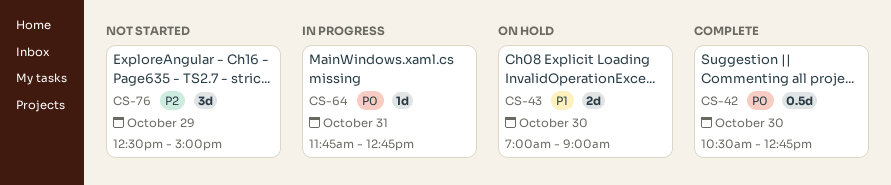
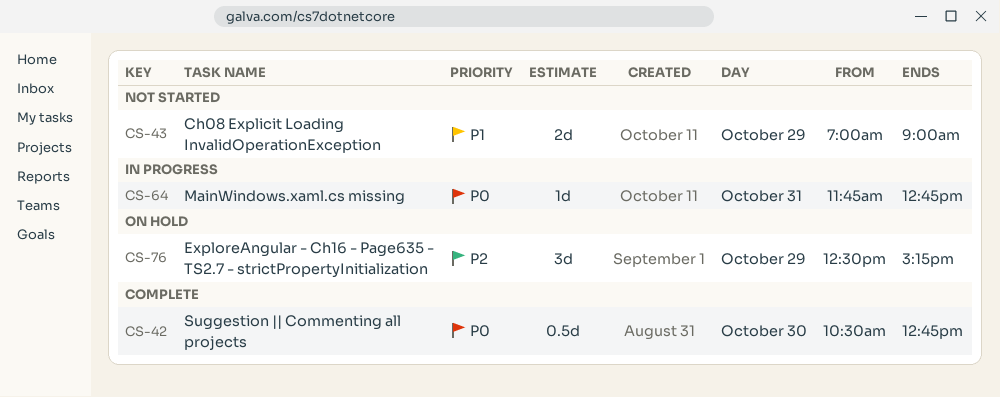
CS-43, status: On hold -> Not started
CS-43, day: Oct 30 -> Oct 29
CS-76, status: Not started -> On hold
CS-76, ends: 15:00 -> 15:15

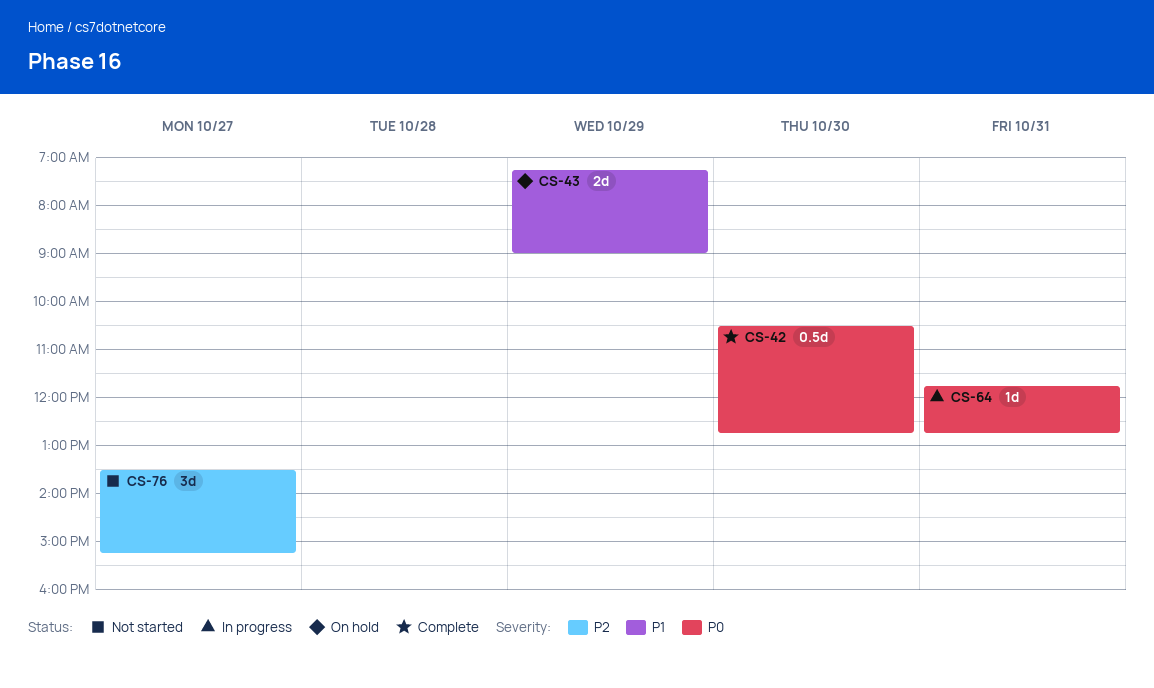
CS-43, status: Not started -> On hold
CS-43, begins: 07:00 -> 07:15
CS-76, status: On hold -> Not started
CS-76, day: Oct 29 -> Oct 27
CS-76, begins: 12:30 -> 13:30

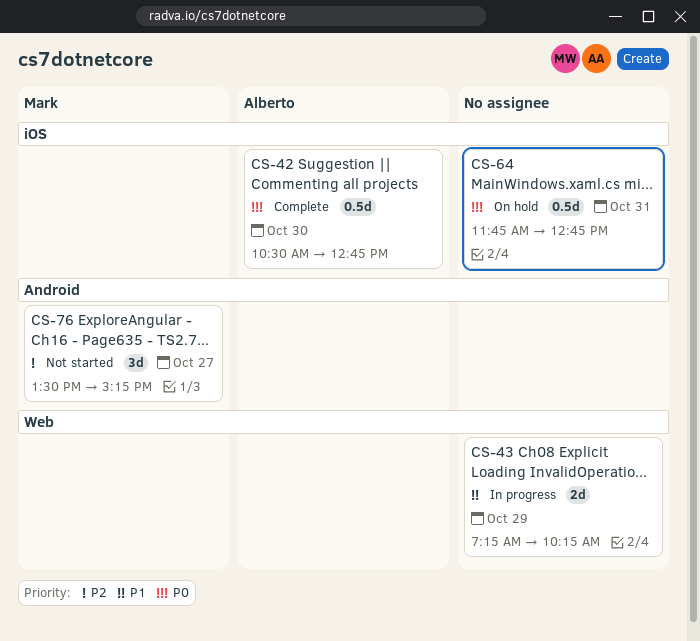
CS-43, status: On hold -> In progress
CS-43, ends: 09:00 -> 10:15
CS-64, status: In progress -> On hold
CS-64, estimate: 1d -> 0.5d

